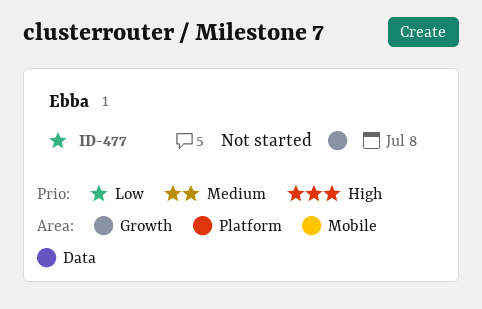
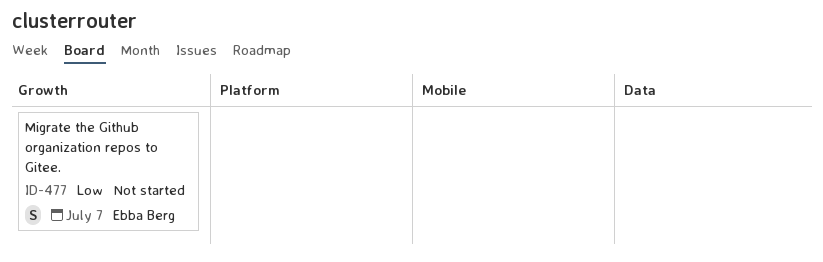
ID-477, due: Jul 8 -> Jul 7

